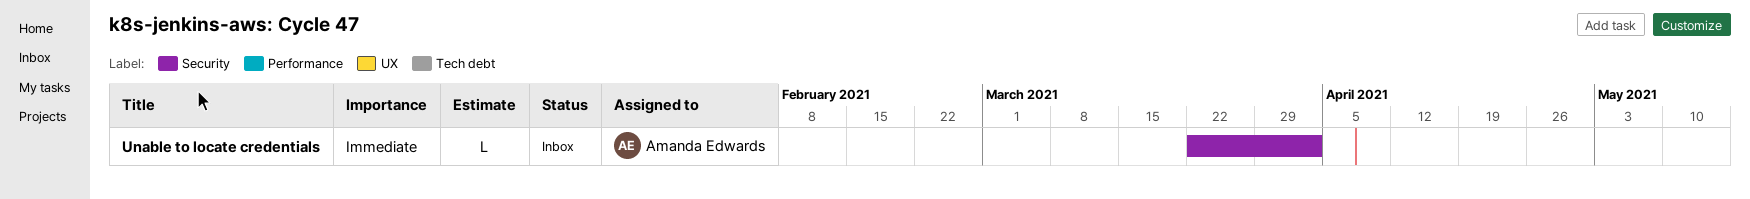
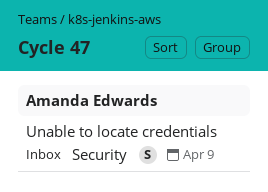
Unable to locate credentials, estimate: L -> S
Unable to locate credentials, due: Apr 2 -> Apr 9

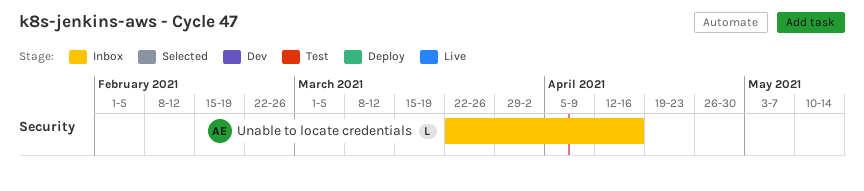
Unable to locate credentials, estimate: S -> L
Unable to locate credentials, due: Apr 9 -> Apr 16

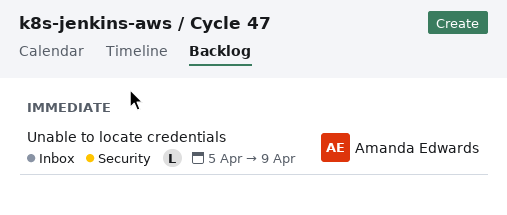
Unable to locate credentials, start: Mar 22 -> Apr 5
Unable to locate credentials, due: Apr 16 -> Apr 9

